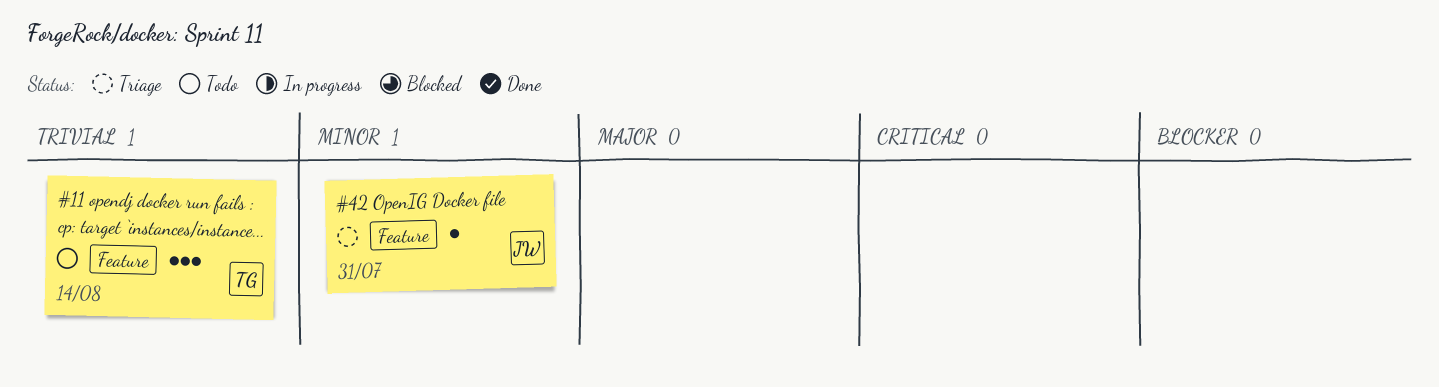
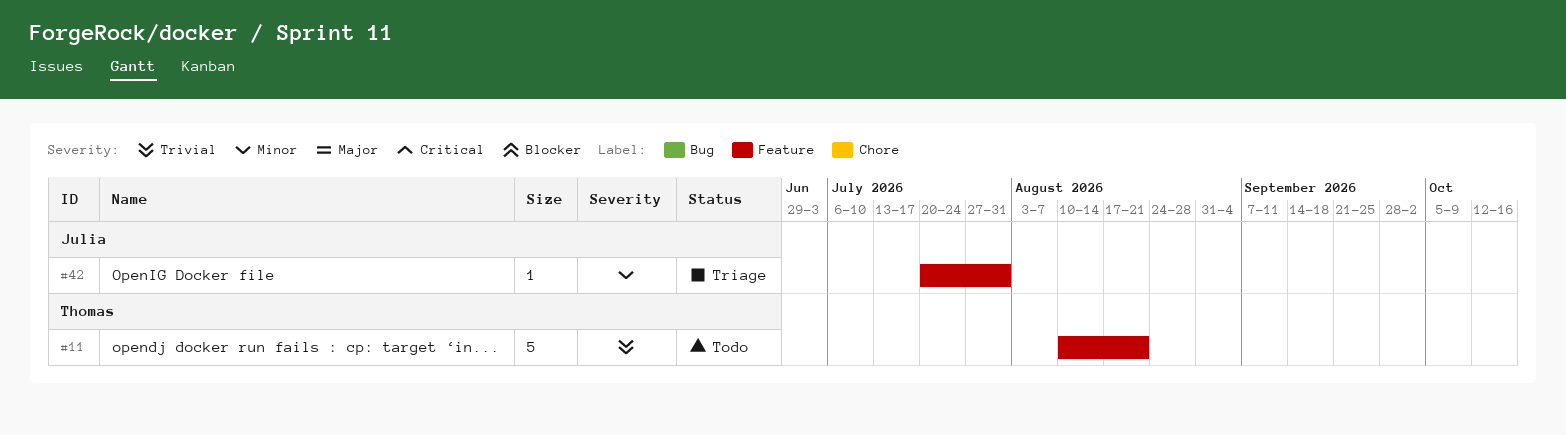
#11, estimate: 3 -> 5
#11, due: Aug 14 -> Aug 21

